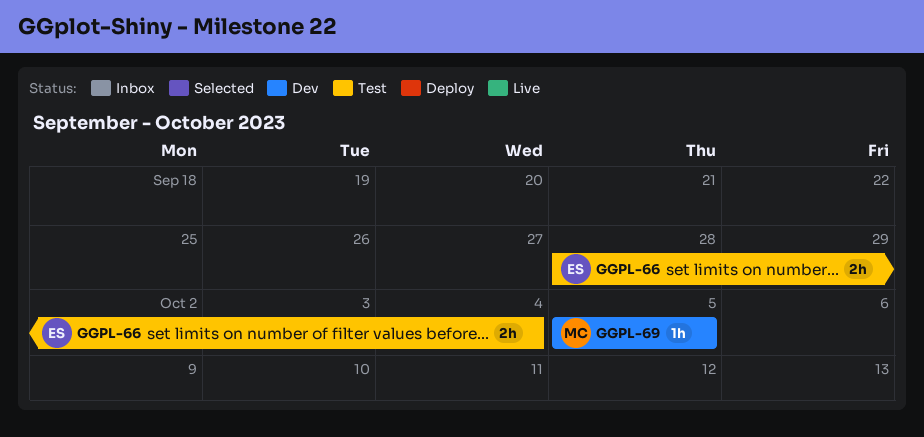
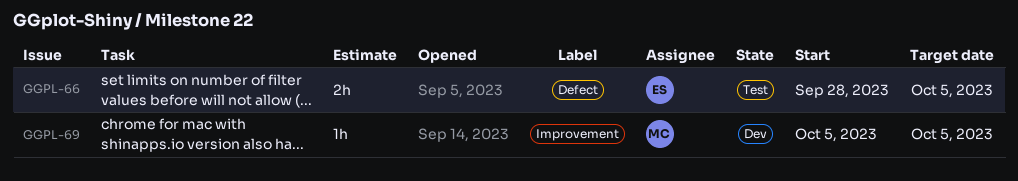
GGPL-66, due: Oct 4 -> Oct 5

